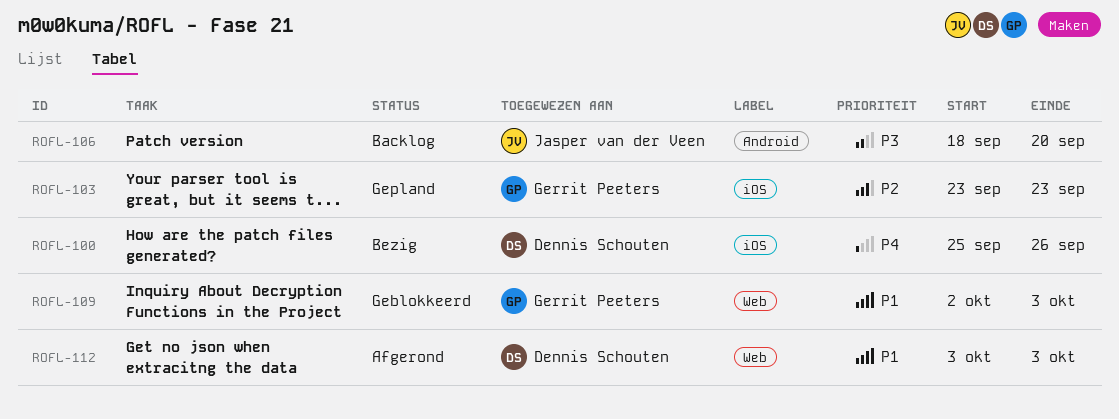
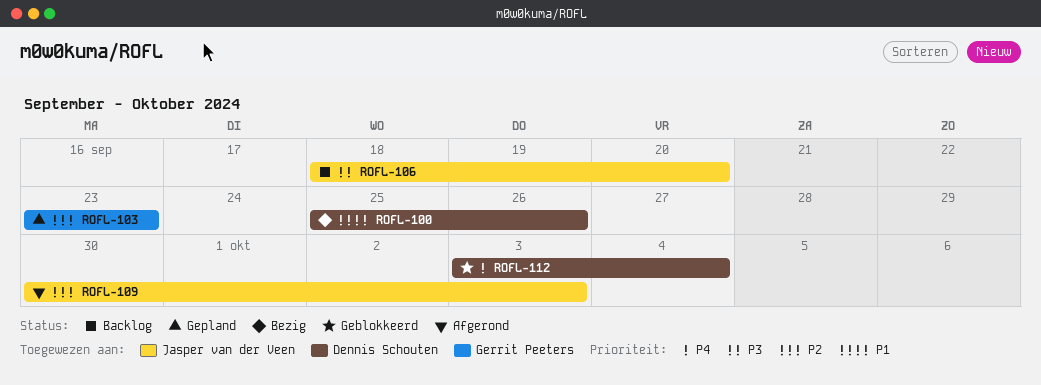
ROFL-100, priority: P4 -> P1
ROFL-109, status: Geblokkeerd -> Afgerond
ROFL-109, owner: Gerrit Peeters -> Jasper van der Veen
ROFL-109, priority: P1 -> P2
ROFL-109, start: Oct 2 -> Sep 30
ROFL-112, status: Afgerond -> Geblokkeerd
ROFL-112, priority: P1 -> P4
ROFL-112, due: Oct 3 -> Oct 4

